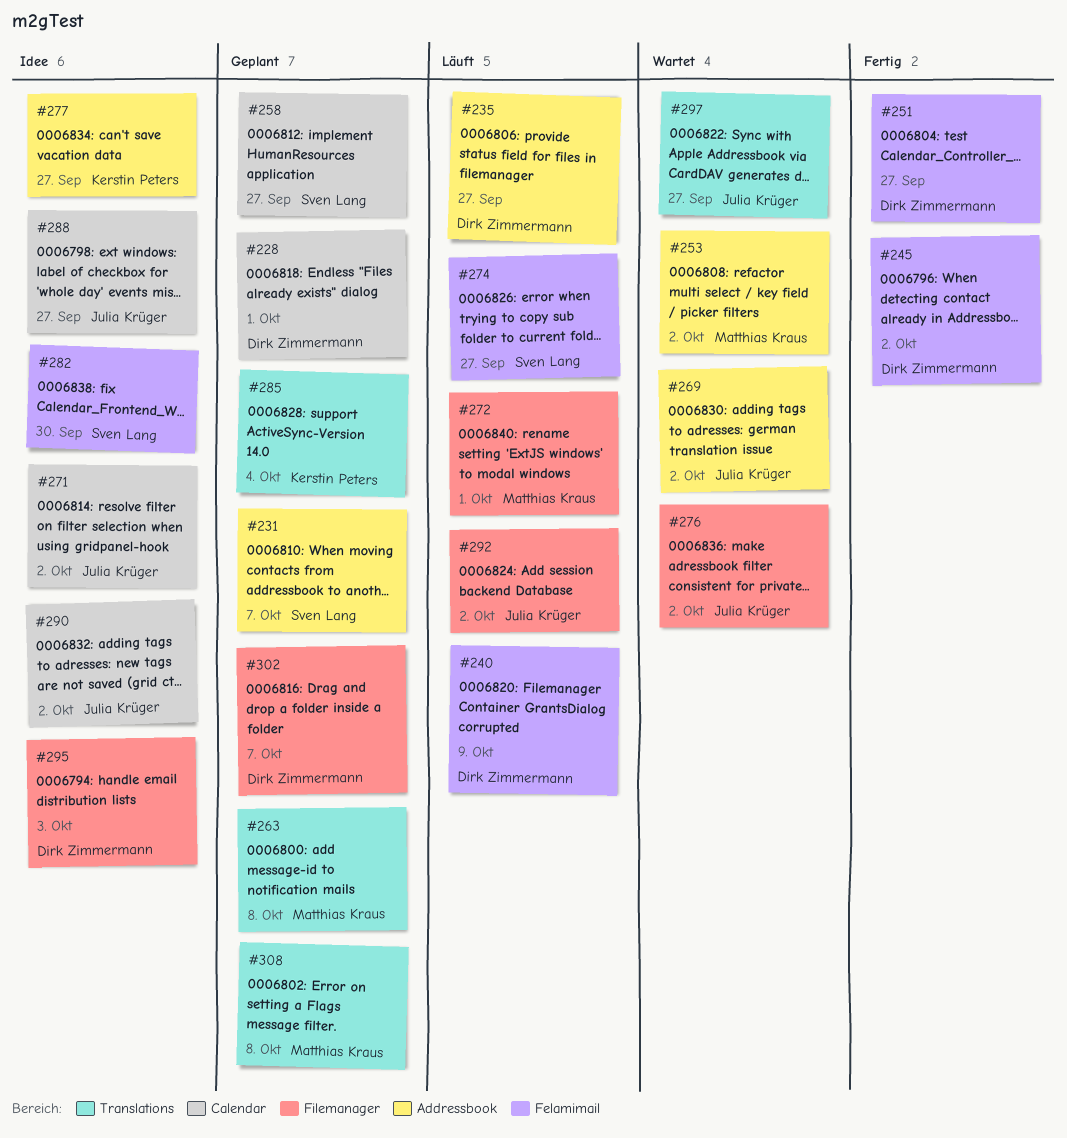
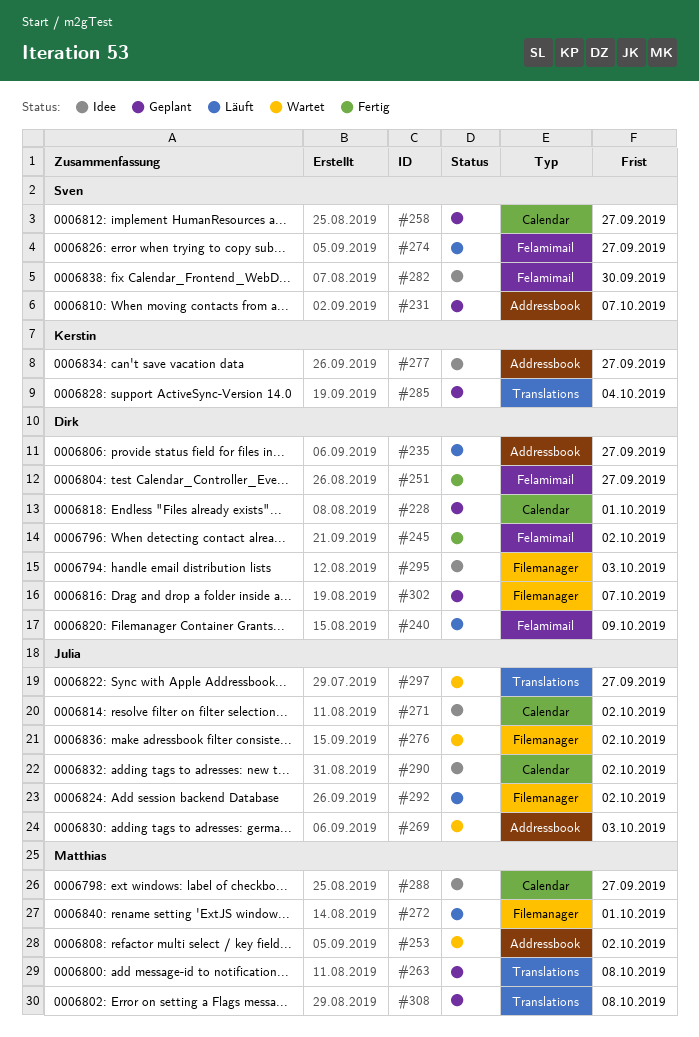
#269, due: Oct 2 -> Oct 3
#288, owner: Julia Krüger -> Matthias Kraus

